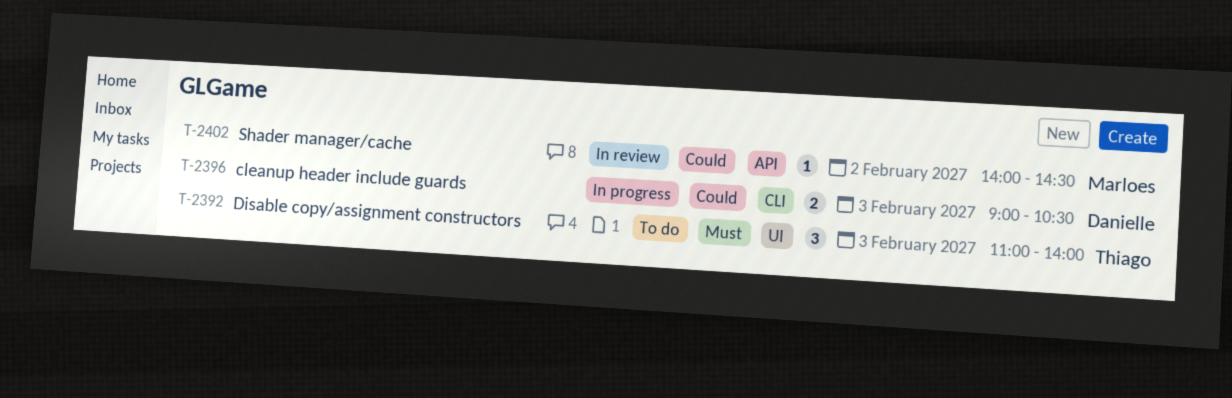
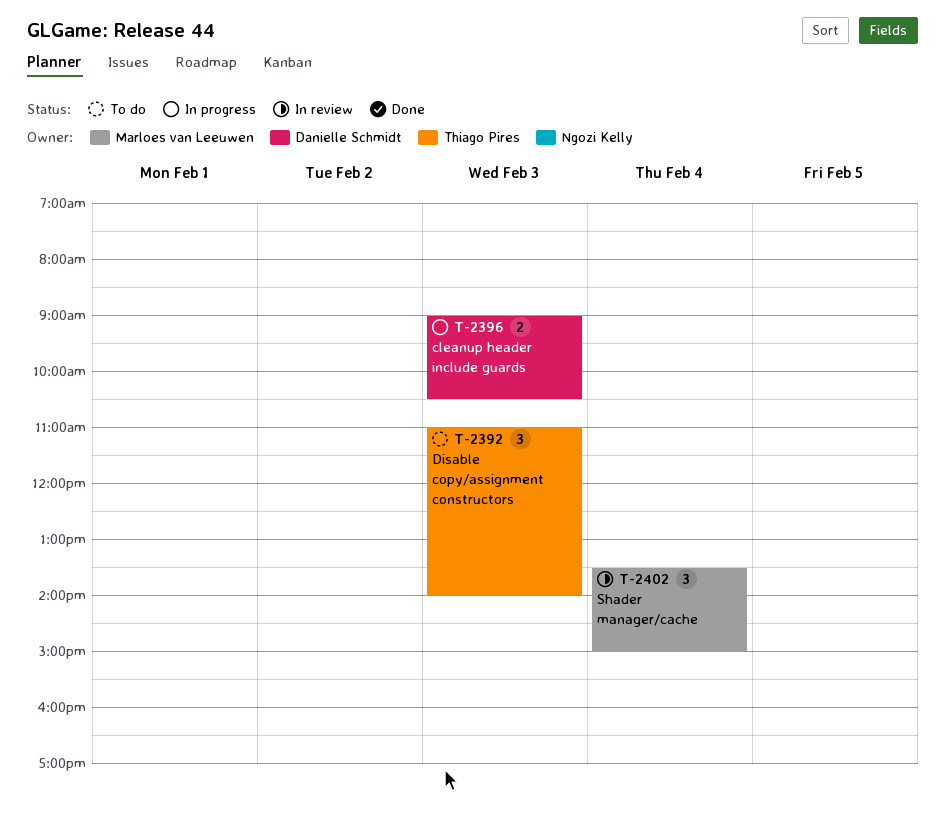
T-2402, estimate: 1 -> 3
T-2402, day: Feb 2 -> Feb 4
T-2402, begins: 14:00 -> 13:30
T-2402, ends: 14:30 -> 15:00

